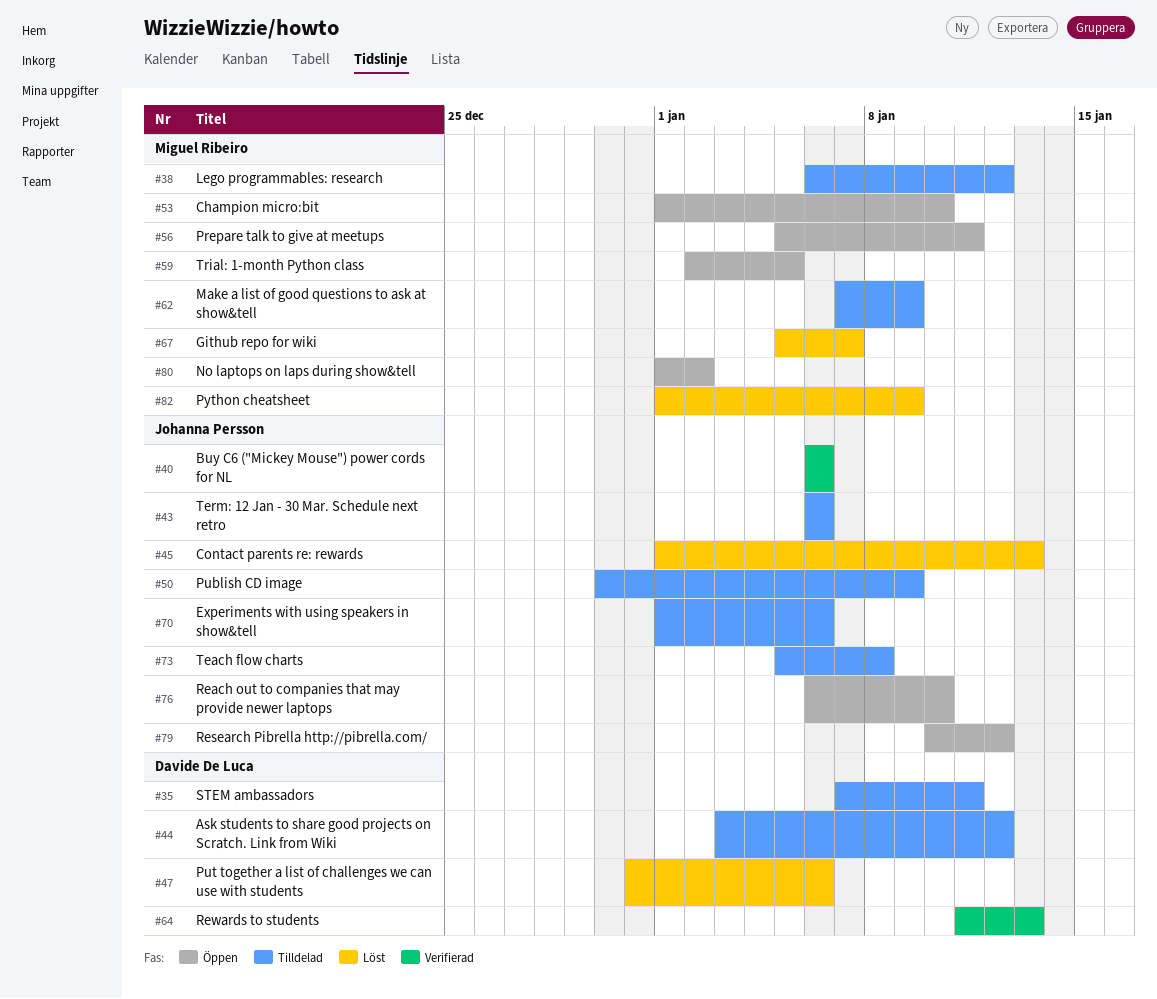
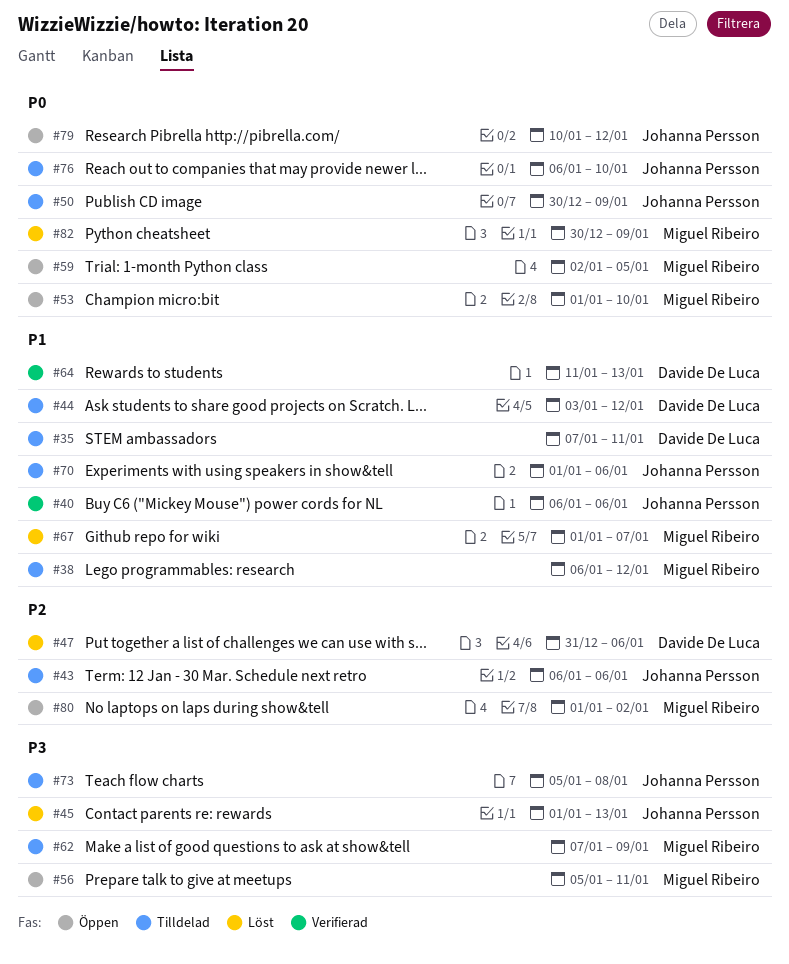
#67, start: Jan 5 -> Jan 1
#76, status: Öppen -> Tilldelad
#82, start: Jan 1 -> Dec 30

